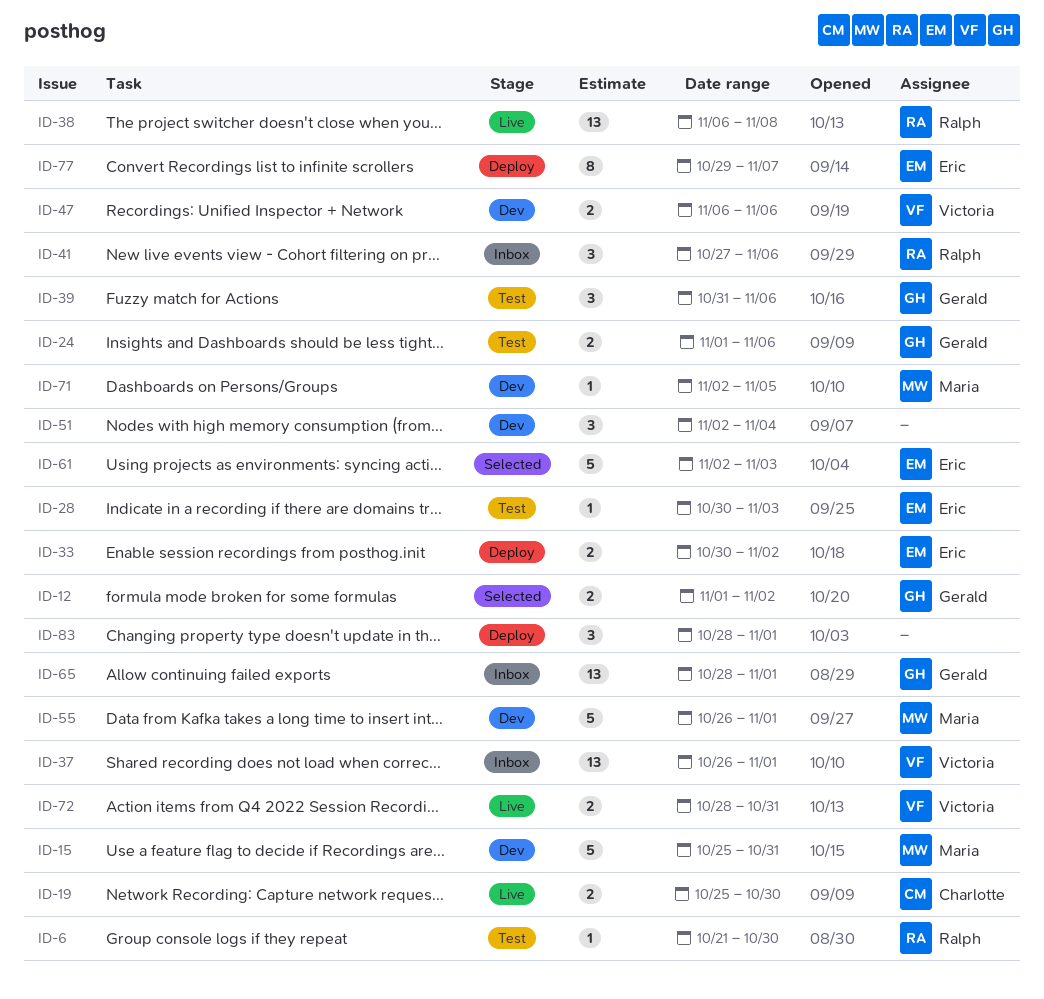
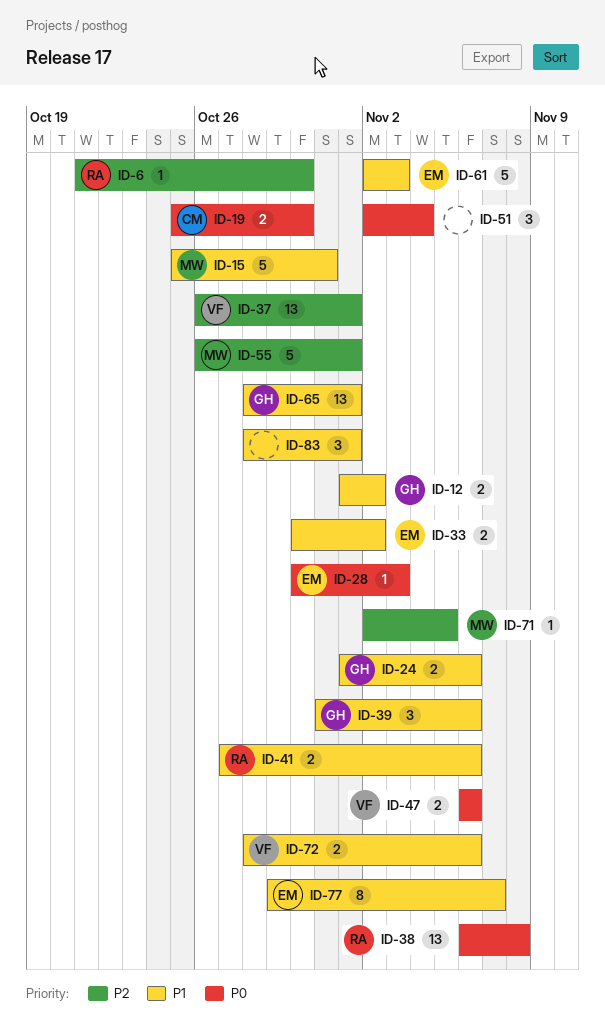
ID-41, estimate: 3 -> 2
ID-72, due: Oct 31 -> Nov 6

